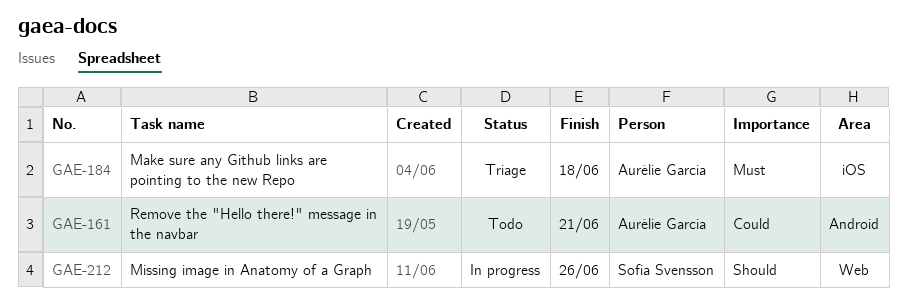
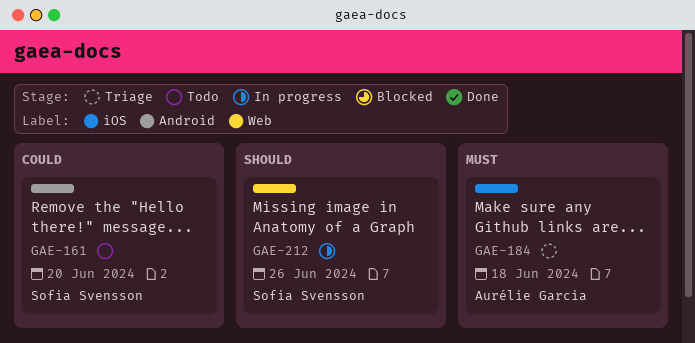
GAE-161, owner: Aurélie Garcia -> Sofia Svensson
GAE-161, due: Jun 21 -> Jun 20

